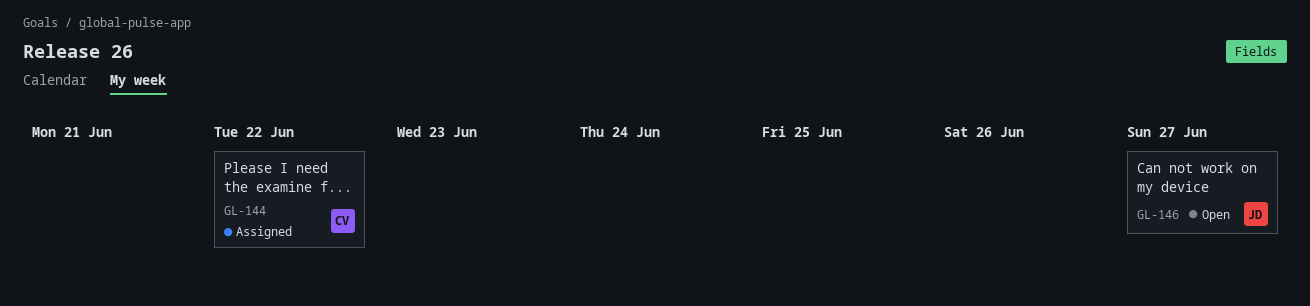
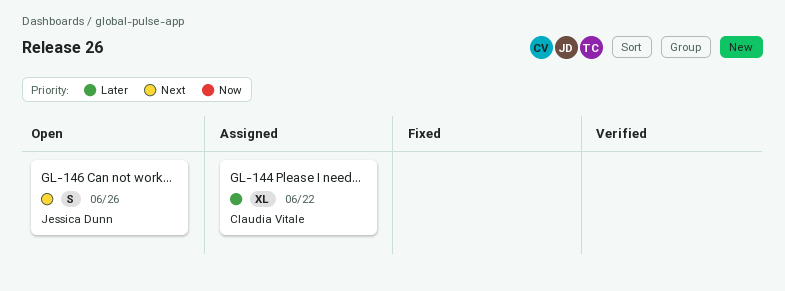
GL-146, due: Jun 27 -> Jun 26

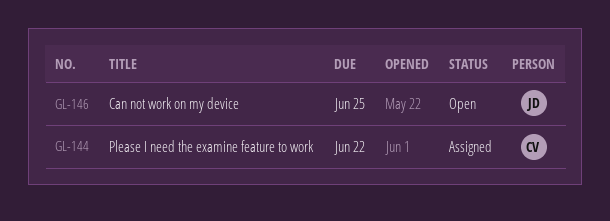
GL-146, due: Jun 26 -> Jun 25

